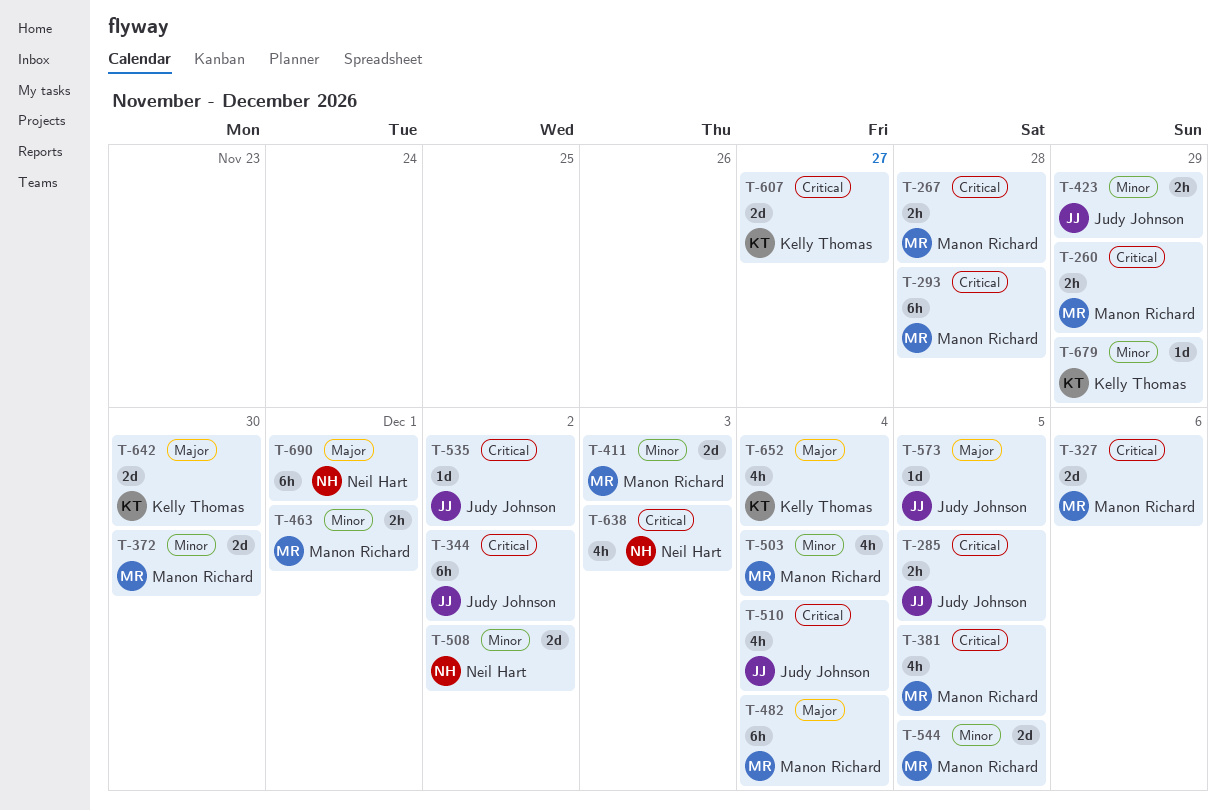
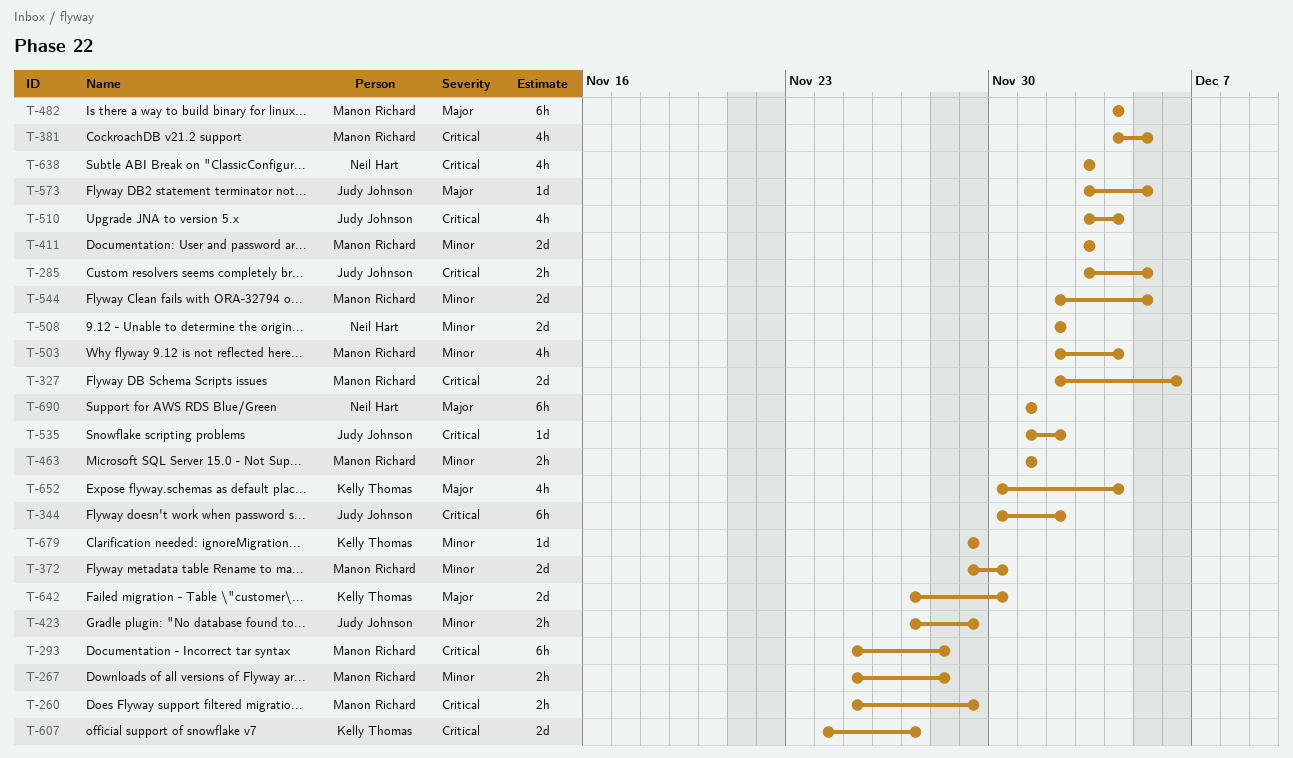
T-267, priority: Critical -> Minor

